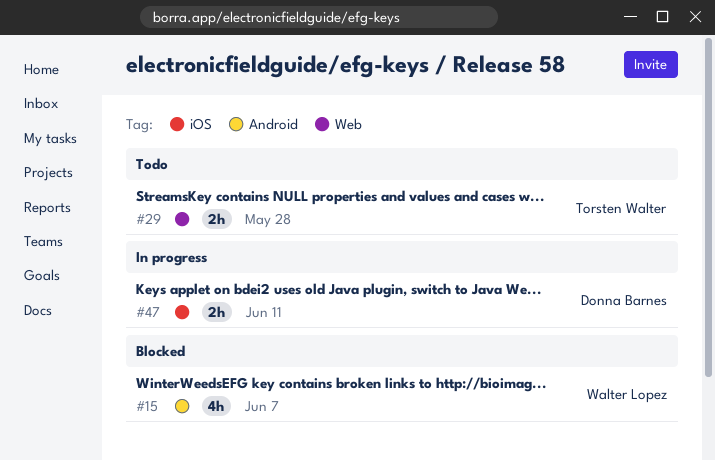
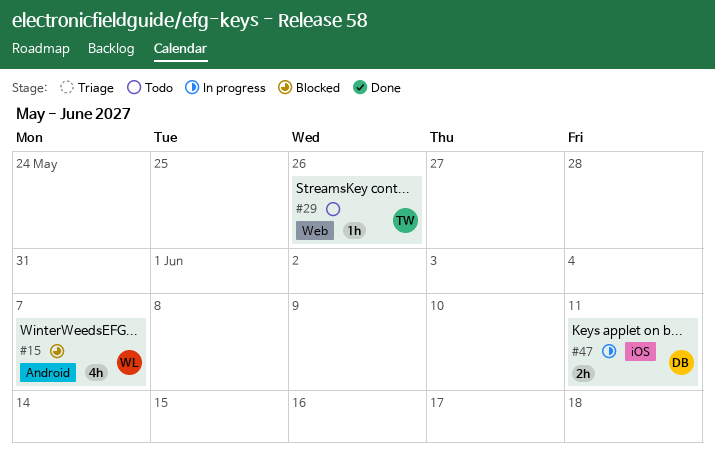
#29, estimate: 2h -> 1h
#29, due: May 28 -> May 26

